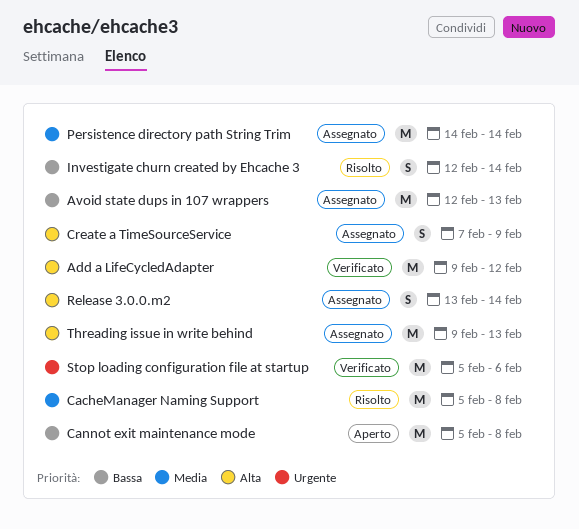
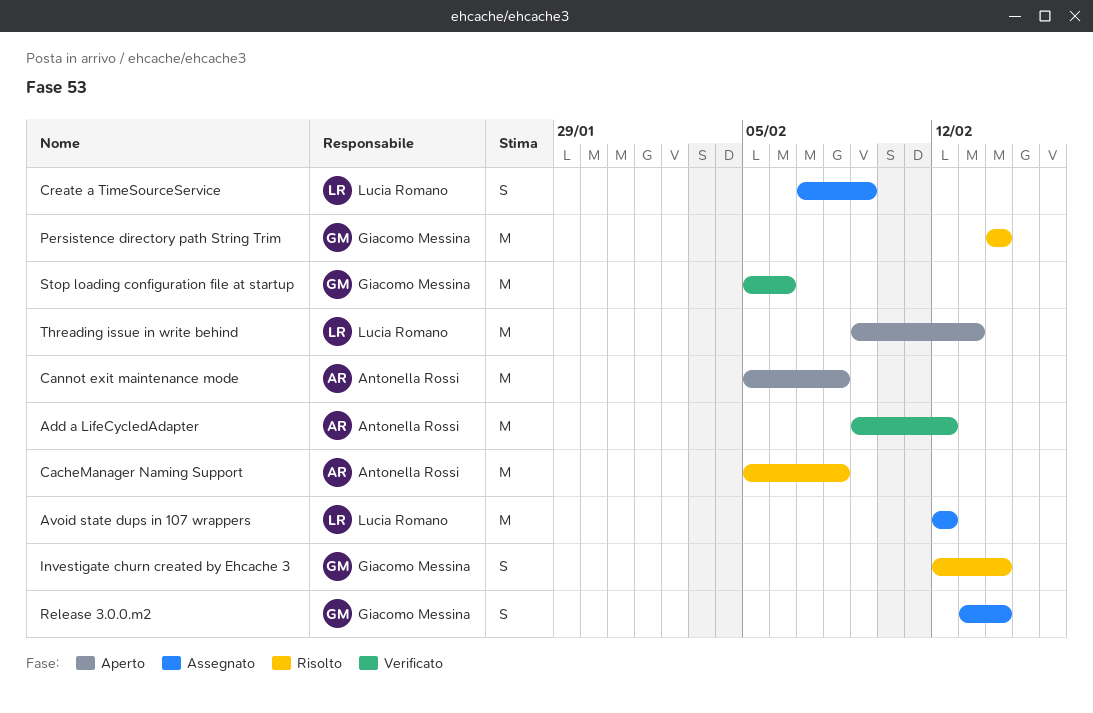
Avoid state dups in 107 wrappers, due: Feb 13 -> Feb 12
Persistence directory path String Trim, status: Assegnato -> Risolto
Threading issue in write behind, status: Assegnato -> Aperto

